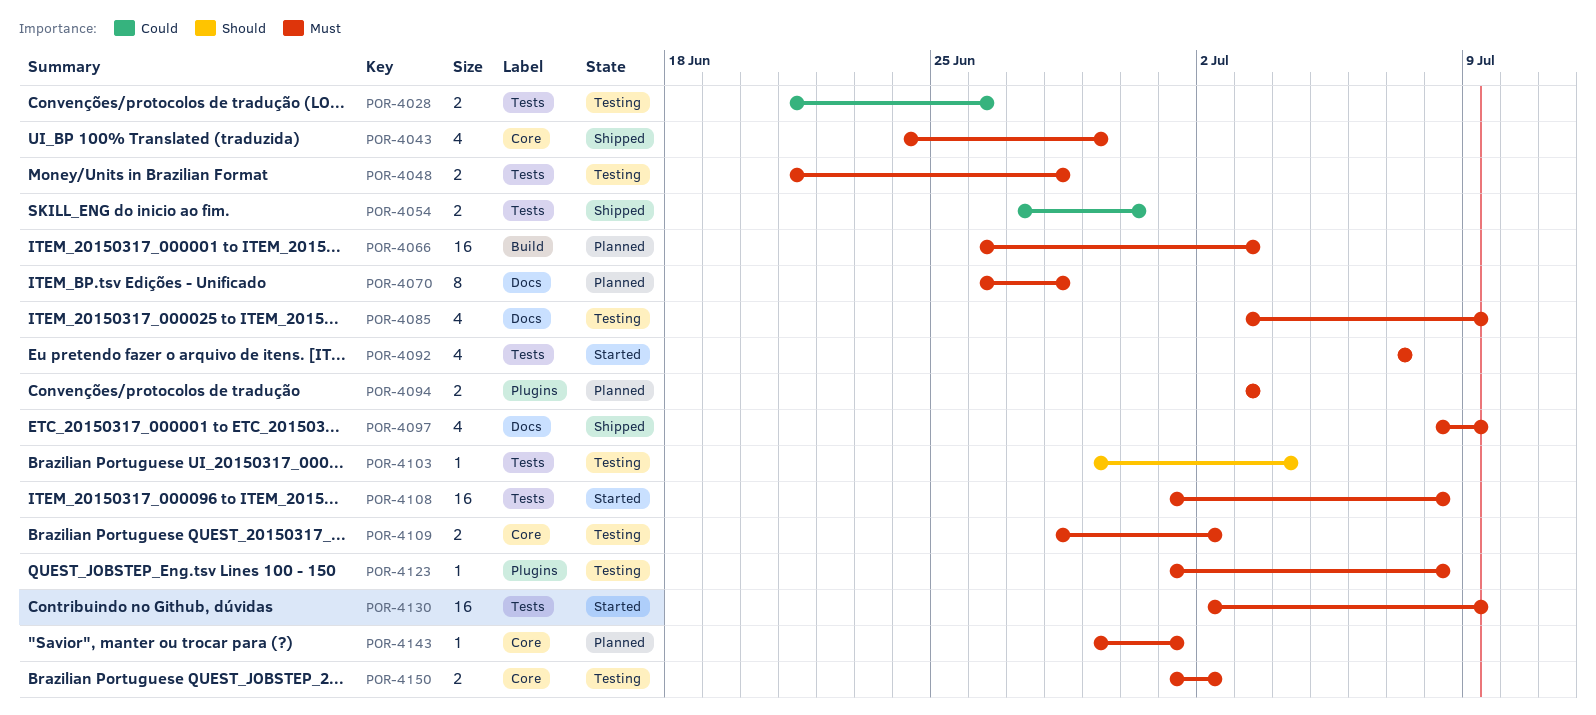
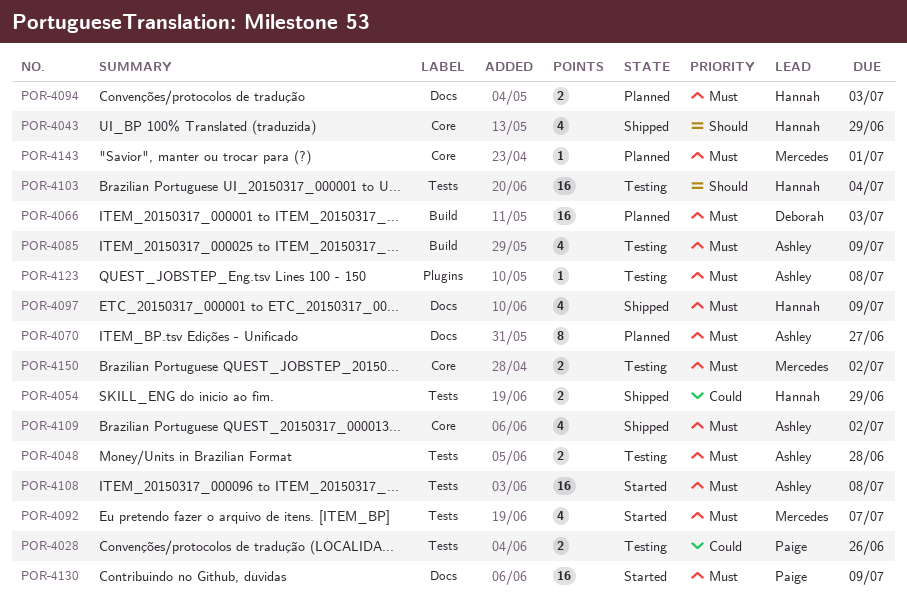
POR-4043, priority: Must -> Should
POR-4054, due: Jun 30 -> Jun 29
POR-4070, due: Jun 28 -> Jun 27
POR-4085, label: Docs -> Build
POR-4094, label: Plugins -> Docs
POR-4103, estimate: 1 -> 16
POR-4109, status: Testing -> Shipped
POR-4109, estimate: 2 -> 4
POR-4130, label: Tests -> Docs

